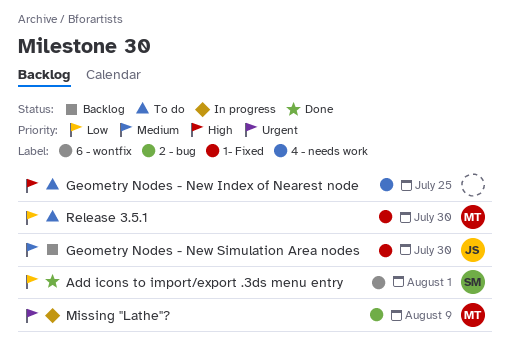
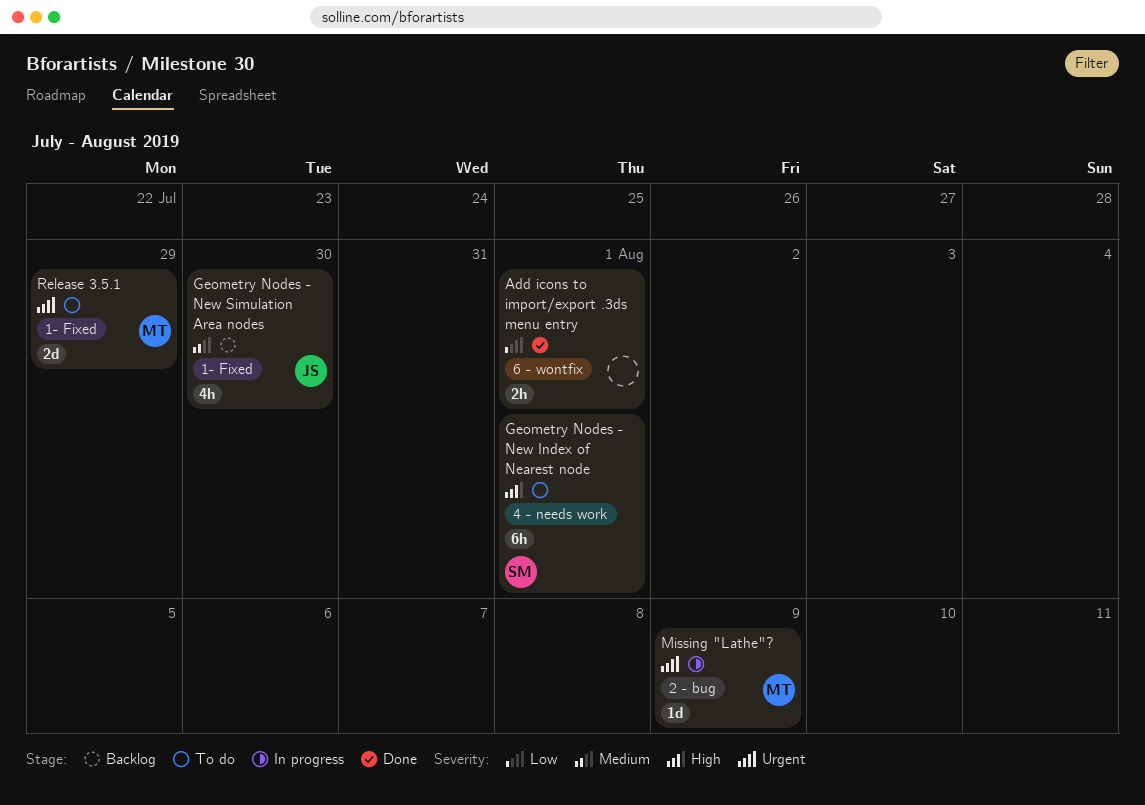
Add icons to import/export .3ds menu entry, owner: SM -> none
Geometry Nodes - New Index of Nearest node, owner: none -> SM
Geometry Nodes - New Index of Nearest node, due: Jul 25 -> Aug 1
Release 3.5.1, priority: Low -> Urgent
Release 3.5.1, due: Jul 30 -> Jul 29

